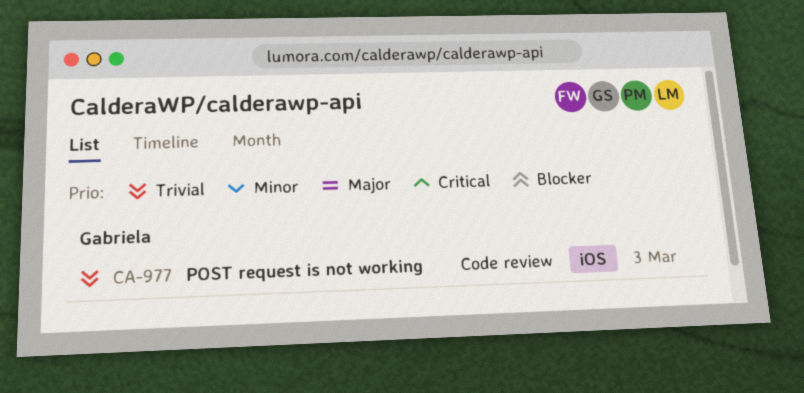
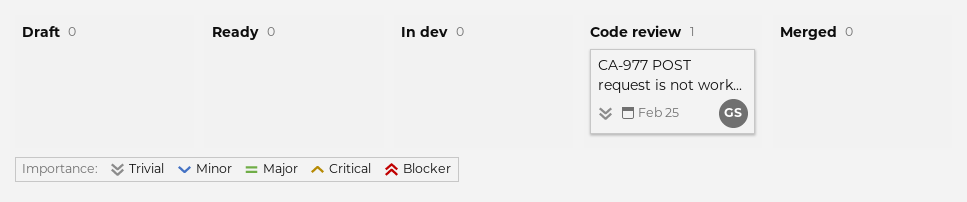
CA-977, due: Mar 3 -> Feb 25

